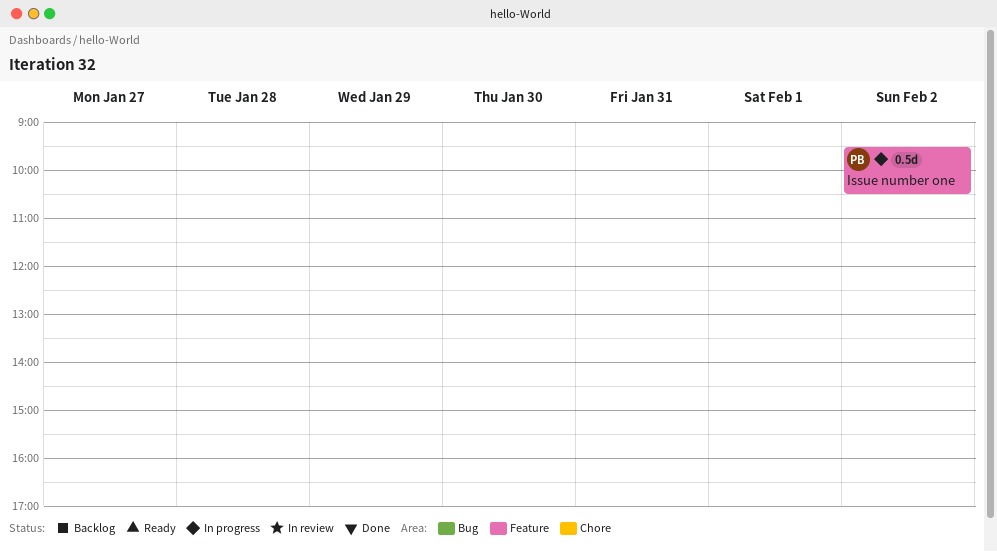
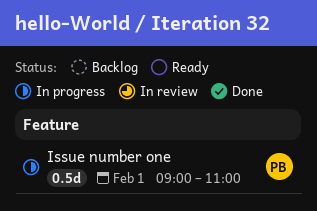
Issue number one, day: Feb 2 -> Feb 1
Issue number one, begins: 09:30 -> 09:00
Issue number one, ends: 10:30 -> 11:00

